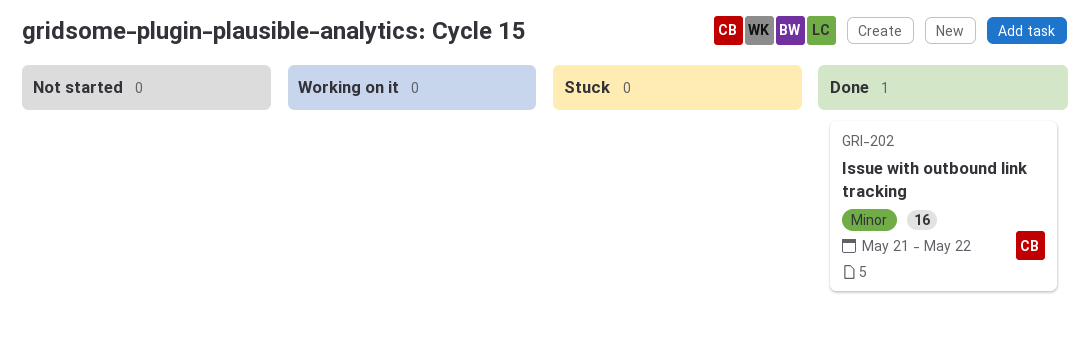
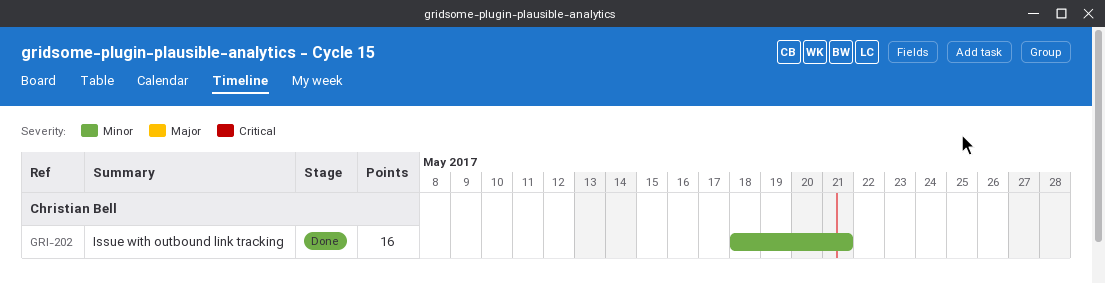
GRI-202, start: May 21 -> May 18
GRI-202, due: May 22 -> May 21

